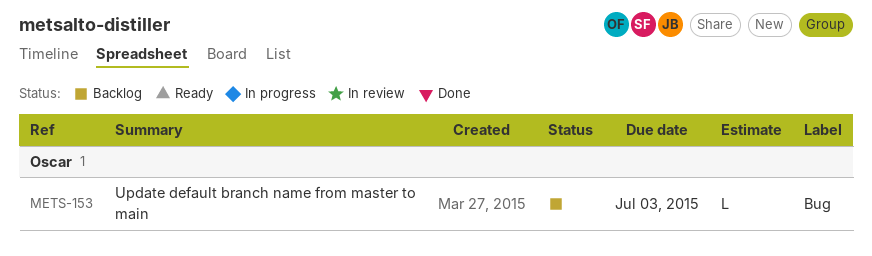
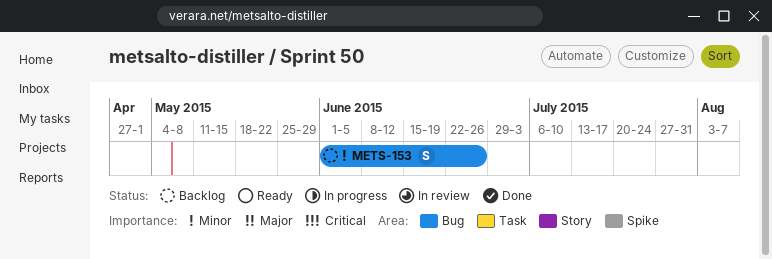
METS-153, estimate: L -> S
METS-153, due: Jul 3 -> Jun 26

